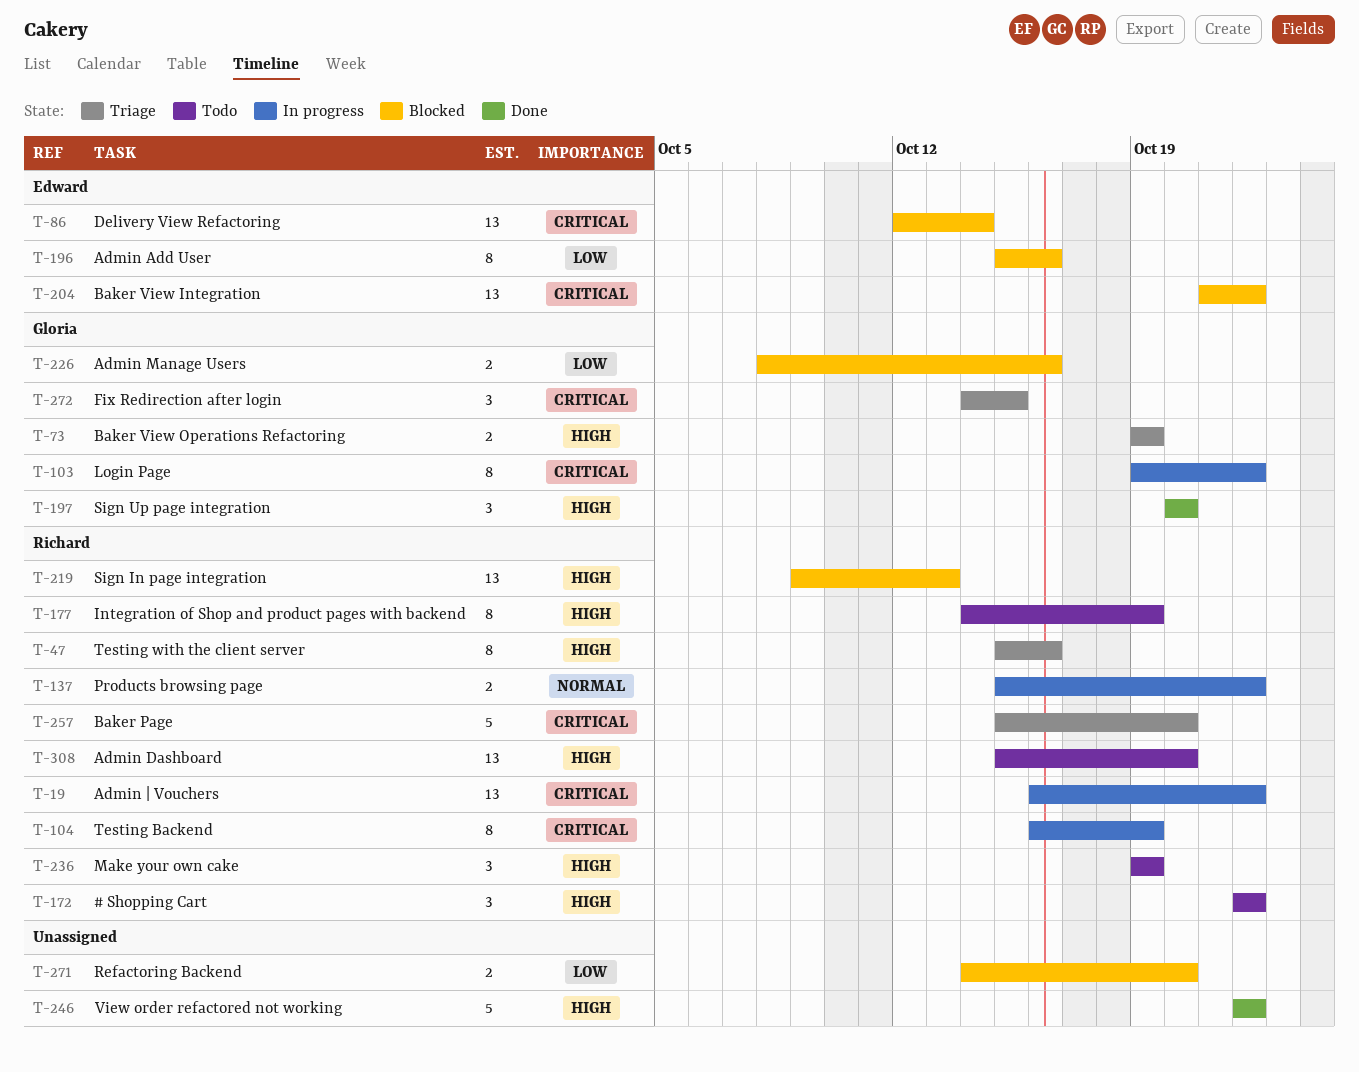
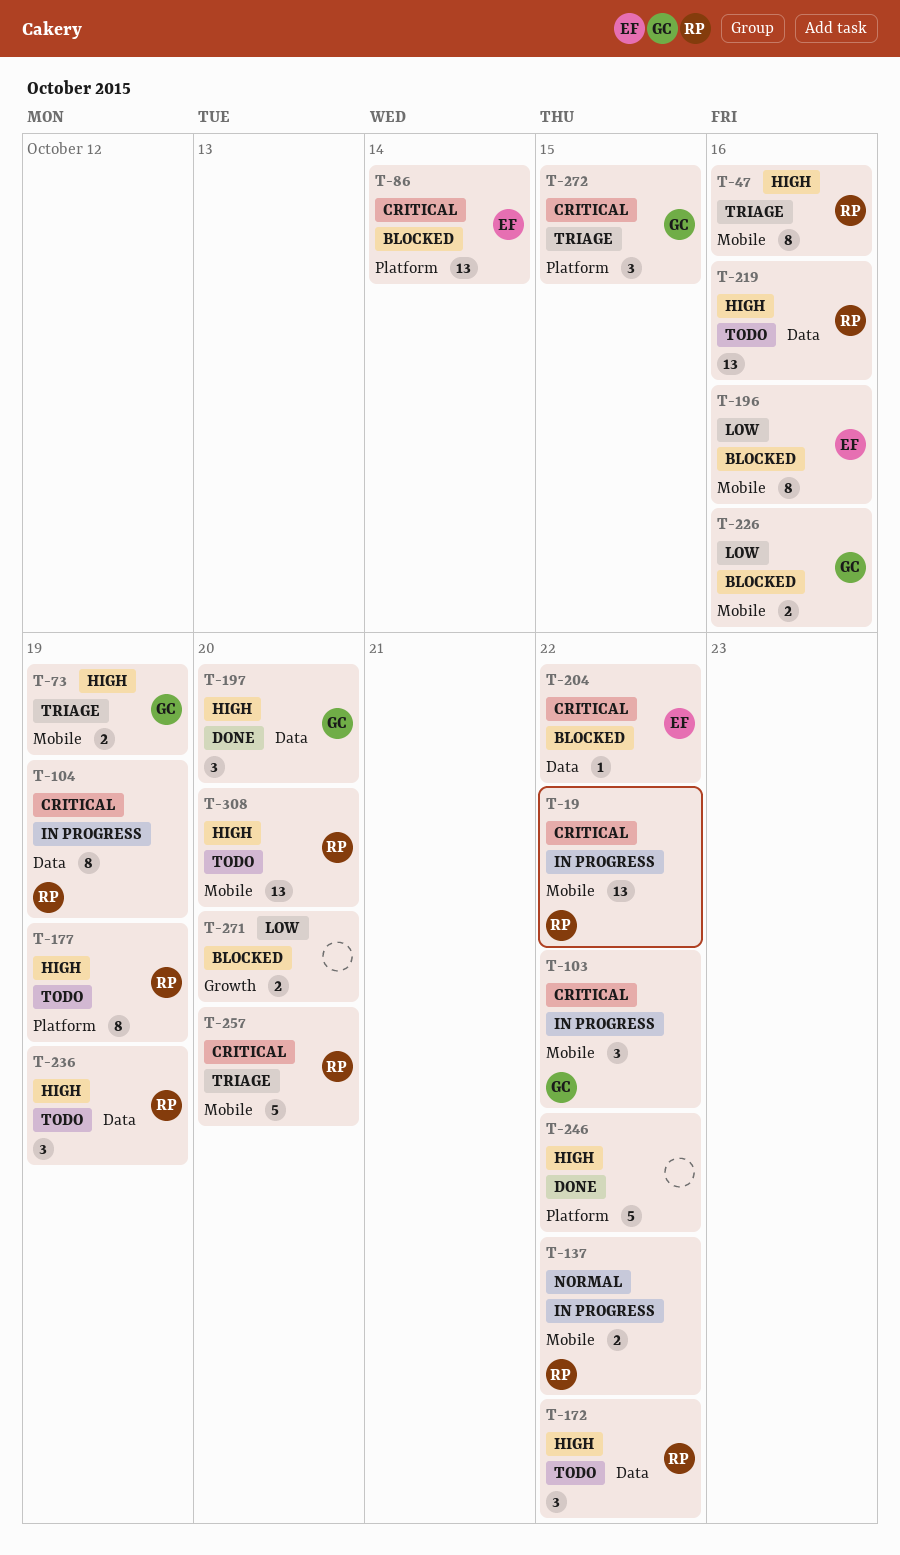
T-103, estimate: 8 -> 3
T-204, estimate: 13 -> 1
T-219, status: Blocked -> Todo
T-219, due: Oct 13 -> Oct 16

